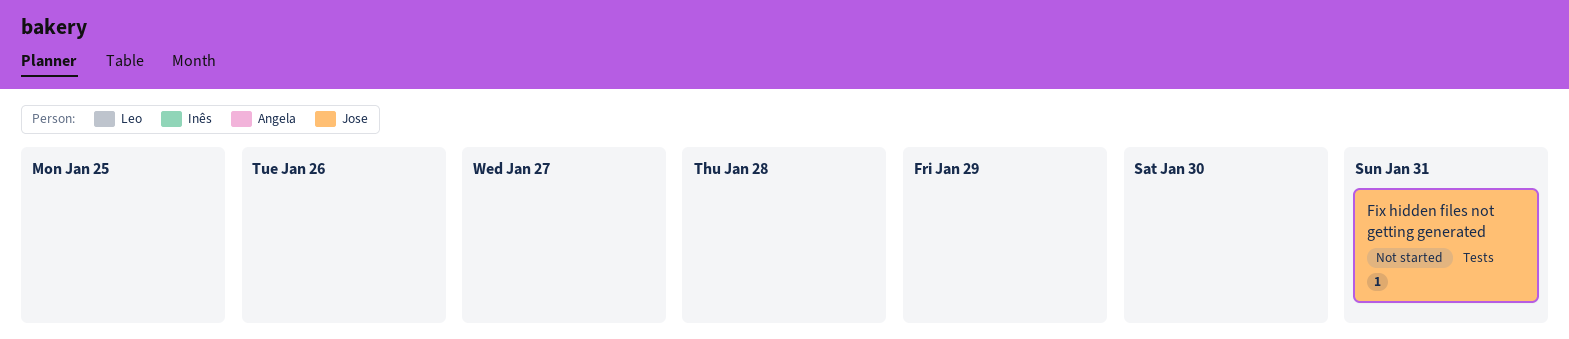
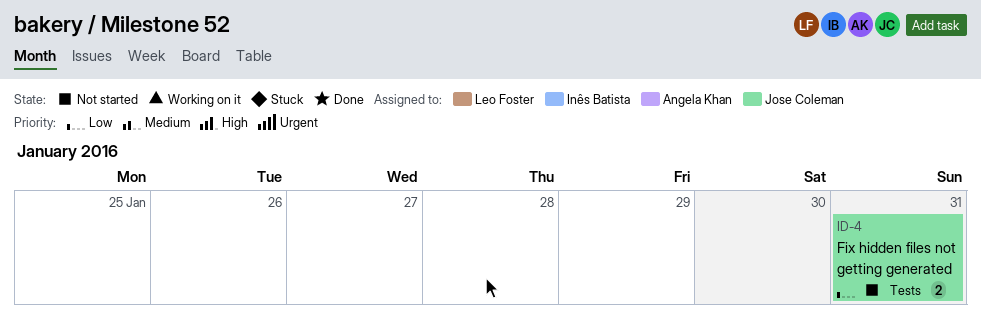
Fix hidden files not getting generated, estimate: 1 -> 2

